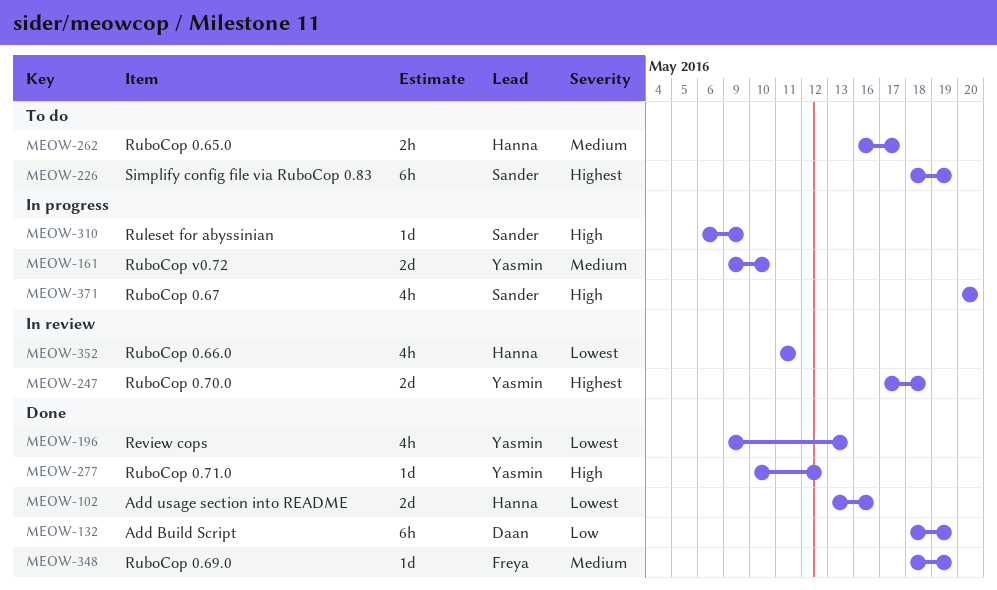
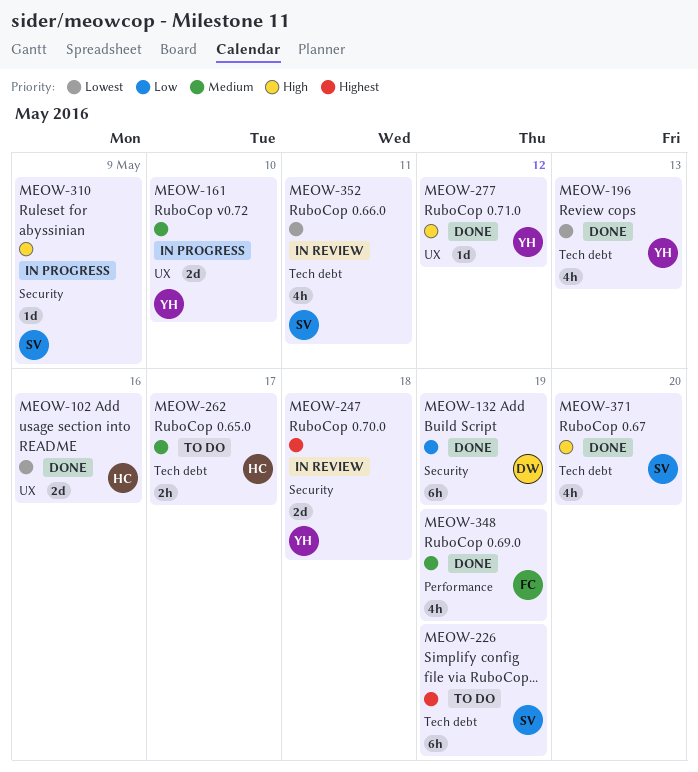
MEOW-348, estimate: 1d -> 4h
MEOW-352, owner: Hanna -> Sander
MEOW-371, status: In progress -> Done

